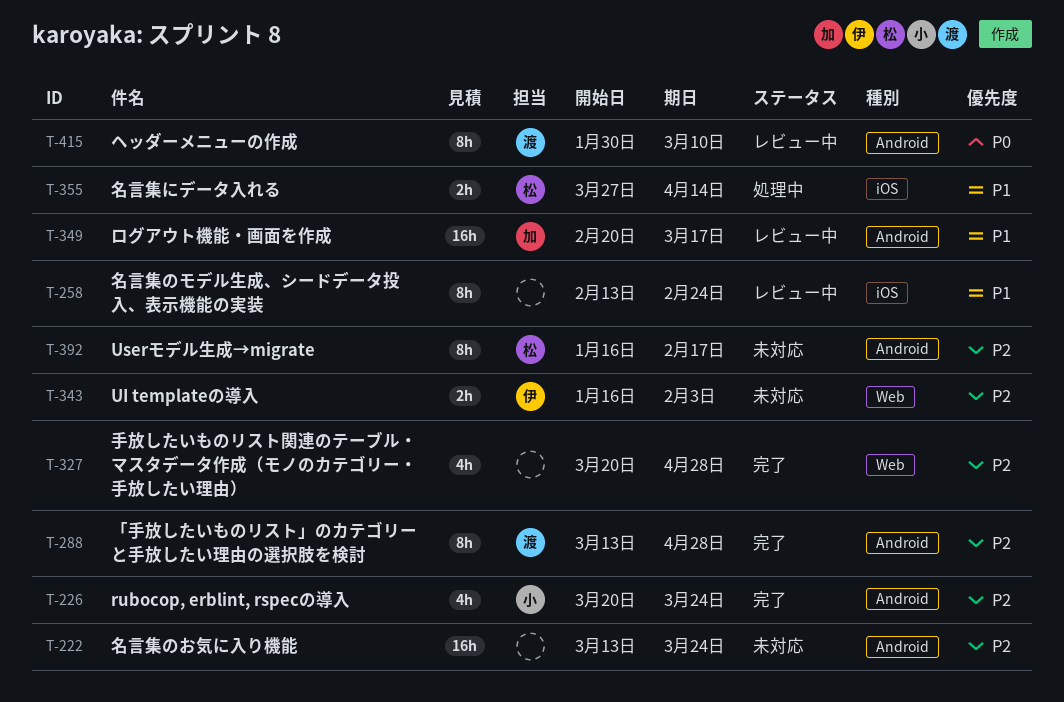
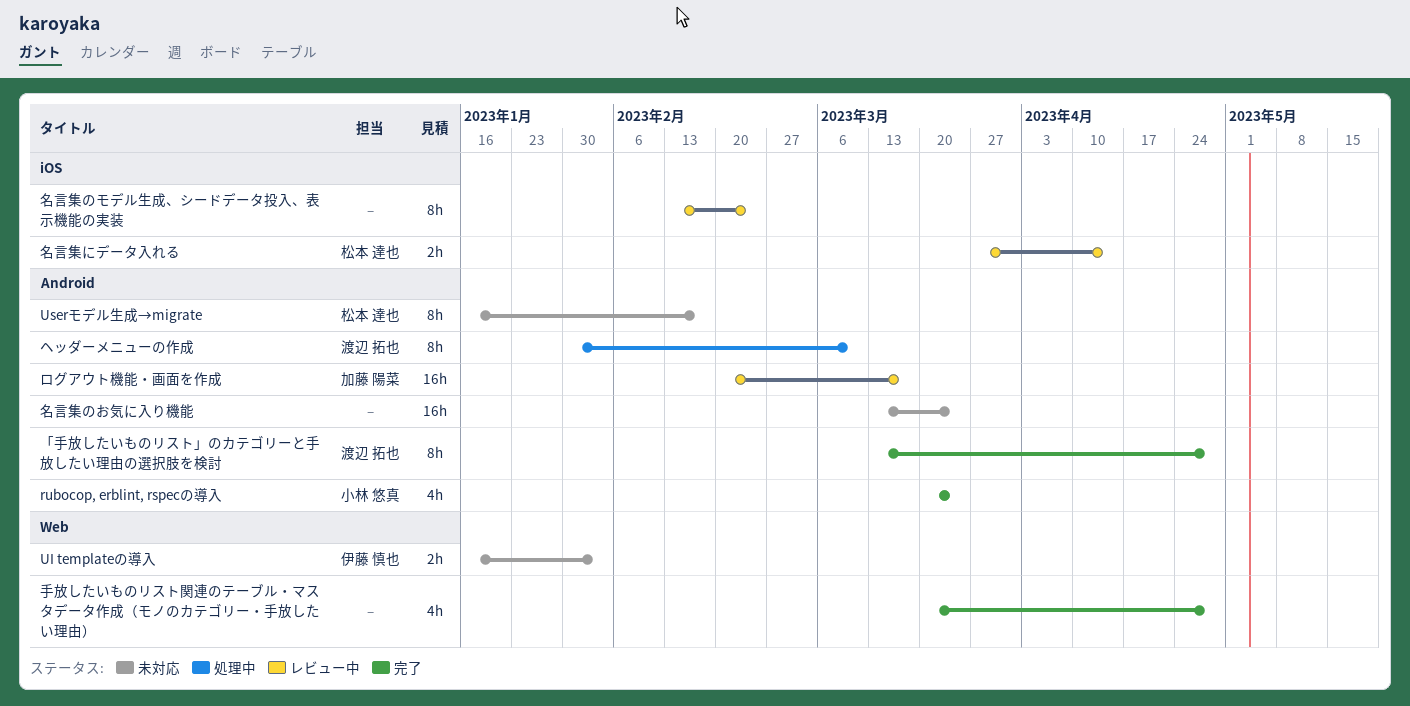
ヘッダーメニューの作成, status: レビュー中 -> 処理中
名言集にデータ入れる, status: 処理中 -> レビュー中

